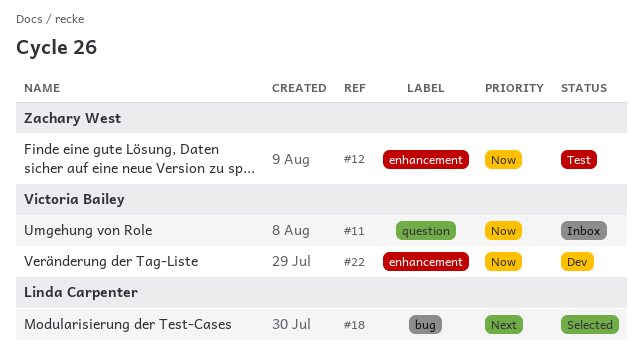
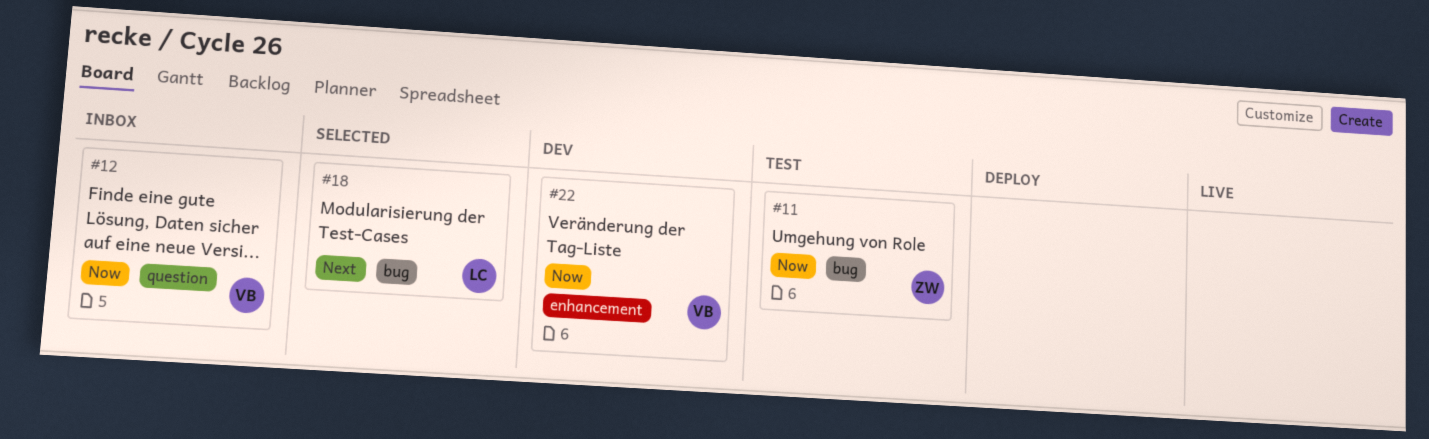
#11, status: Inbox -> Test
#11, owner: Victoria Bailey -> Zachary West
#11, label: question -> bug
#12, status: Test -> Inbox
#12, owner: Zachary West -> Victoria Bailey
#12, label: enhancement -> question

